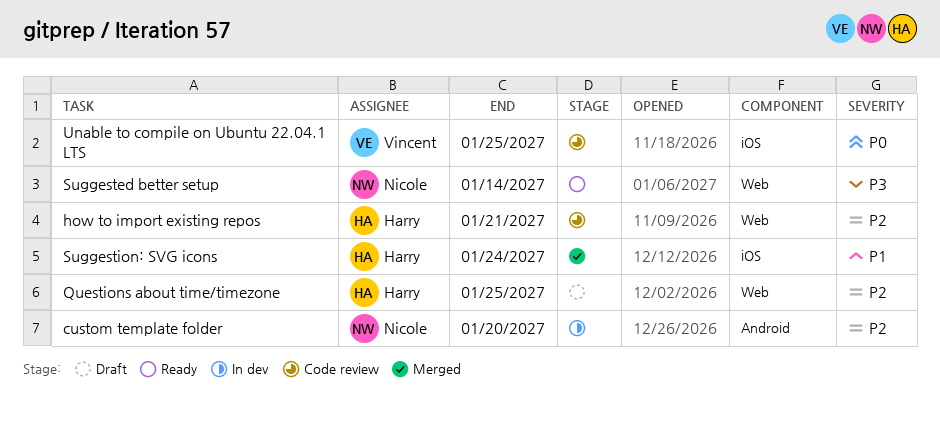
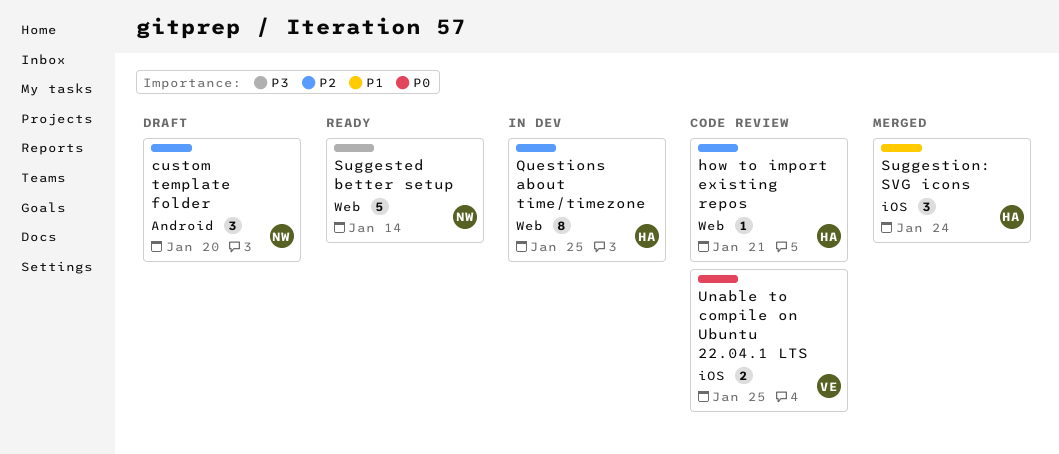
custom template folder, status: In dev -> Draft
Questions about time/timezone, status: Draft -> In dev

